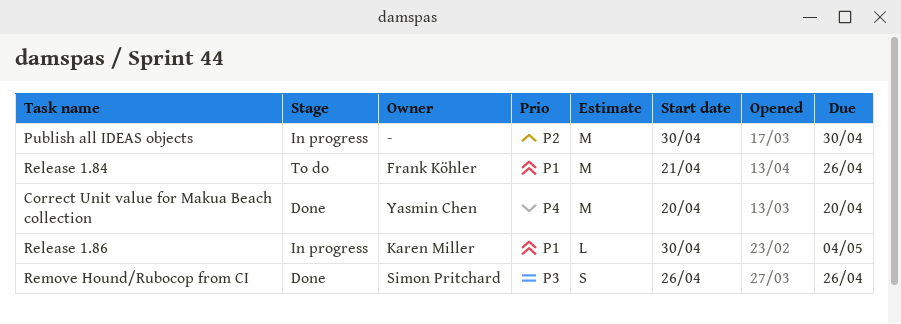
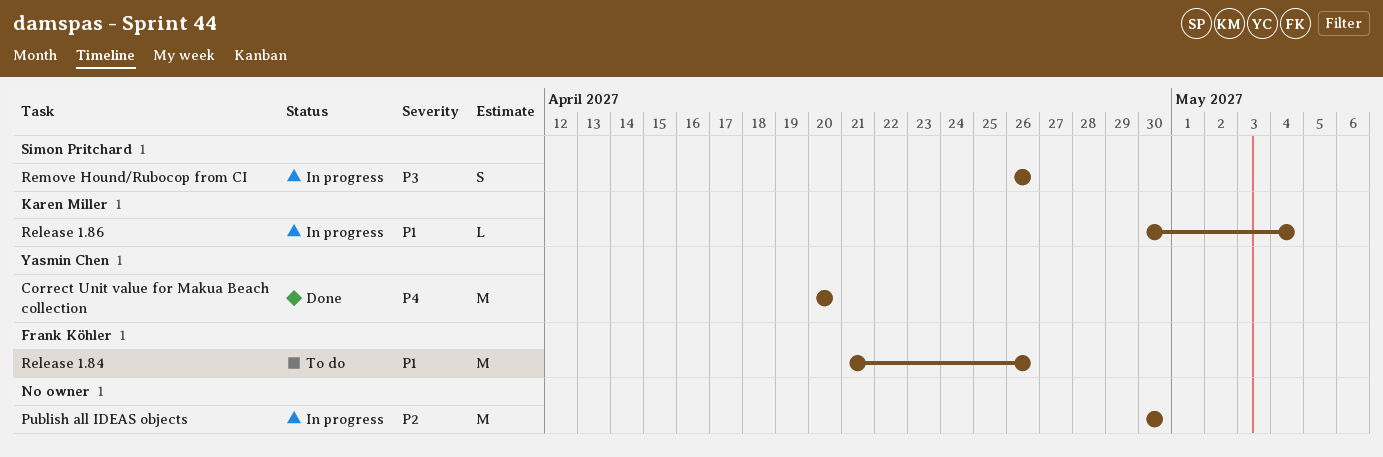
Remove Hound/Rubocop from CI, status: Done -> In progress

